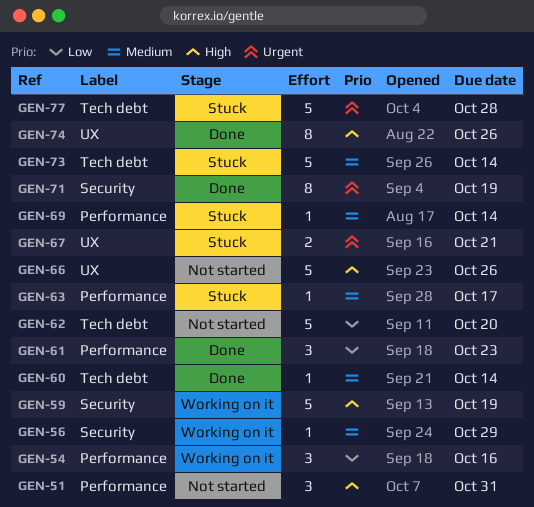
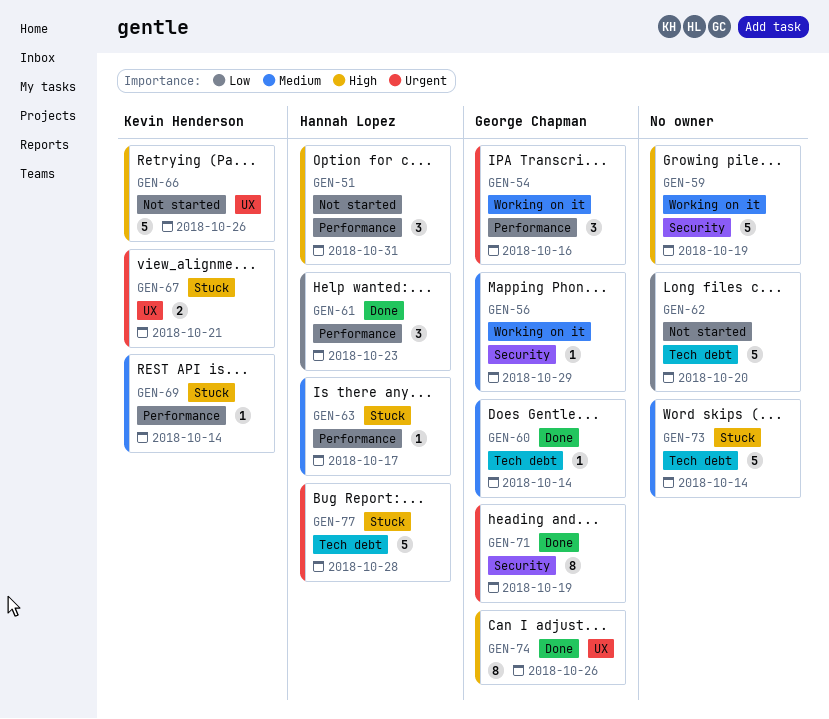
GEN-54, priority: Low -> Urgent

